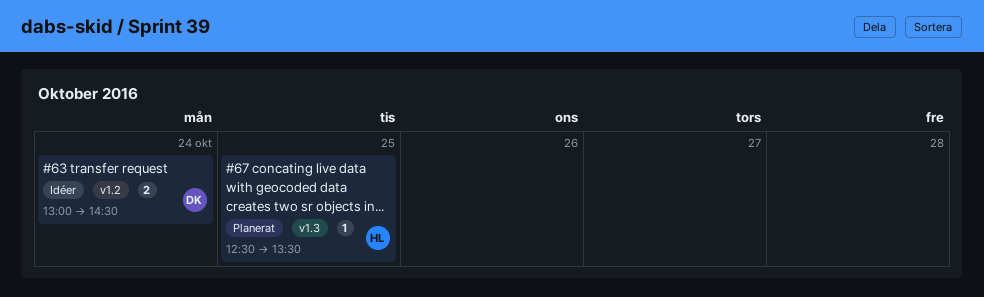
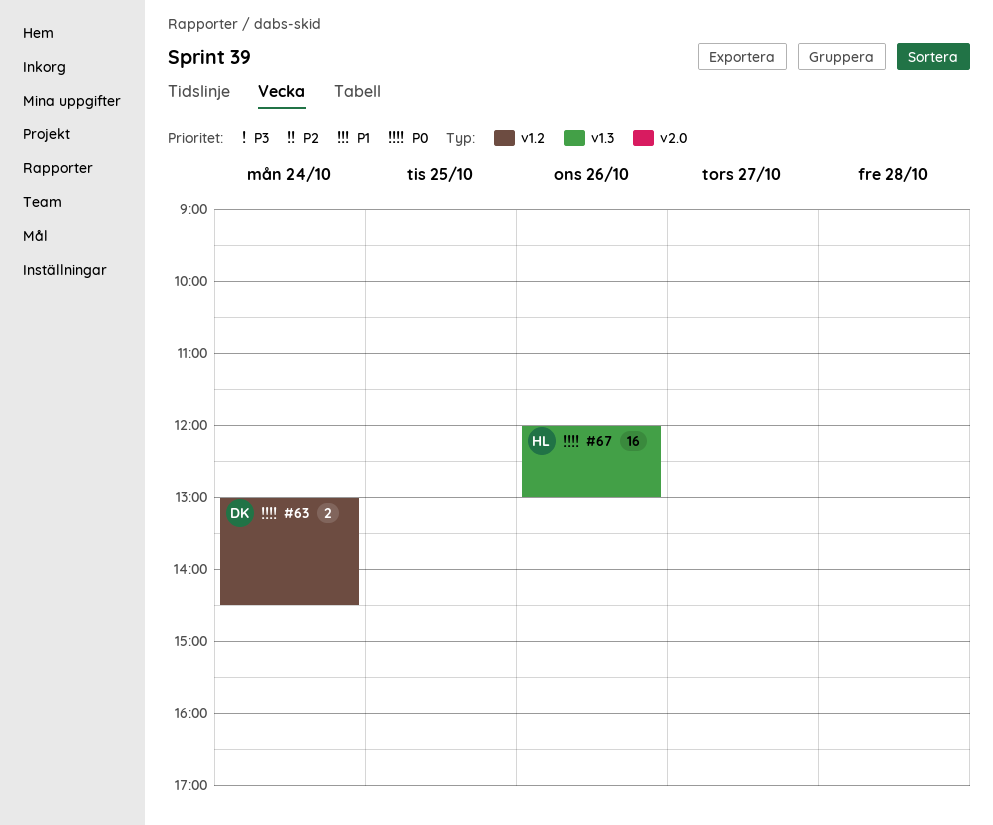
#67, estimate: 1 -> 16
#67, day: Oct 25 -> Oct 26
#67, begins: 12:30 -> 12:00
#67, ends: 13:30 -> 13:00

